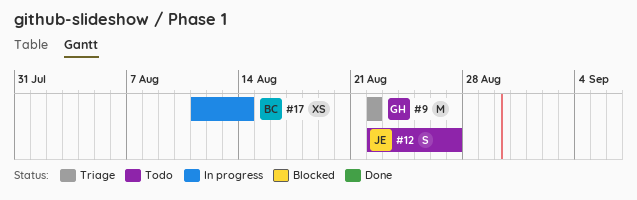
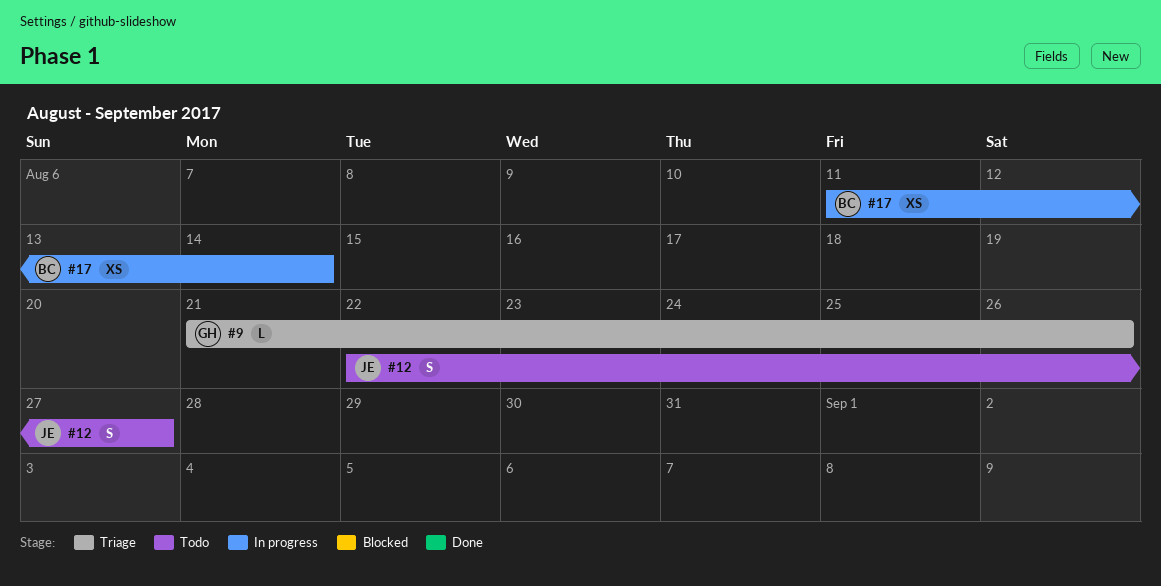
#9, estimate: M -> L
#9, start: Aug 22 -> Aug 21
#9, due: Aug 22 -> Aug 26

